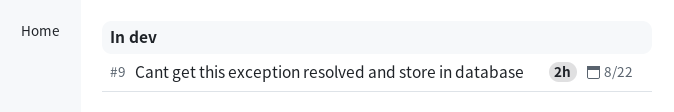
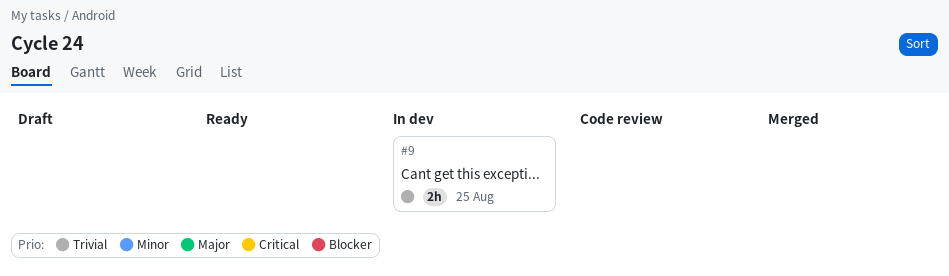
#9, due: Aug 22 -> Aug 25

